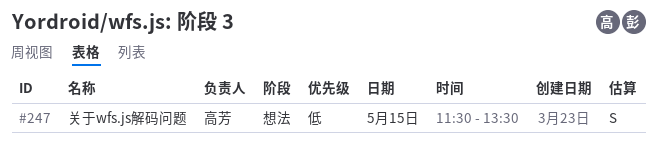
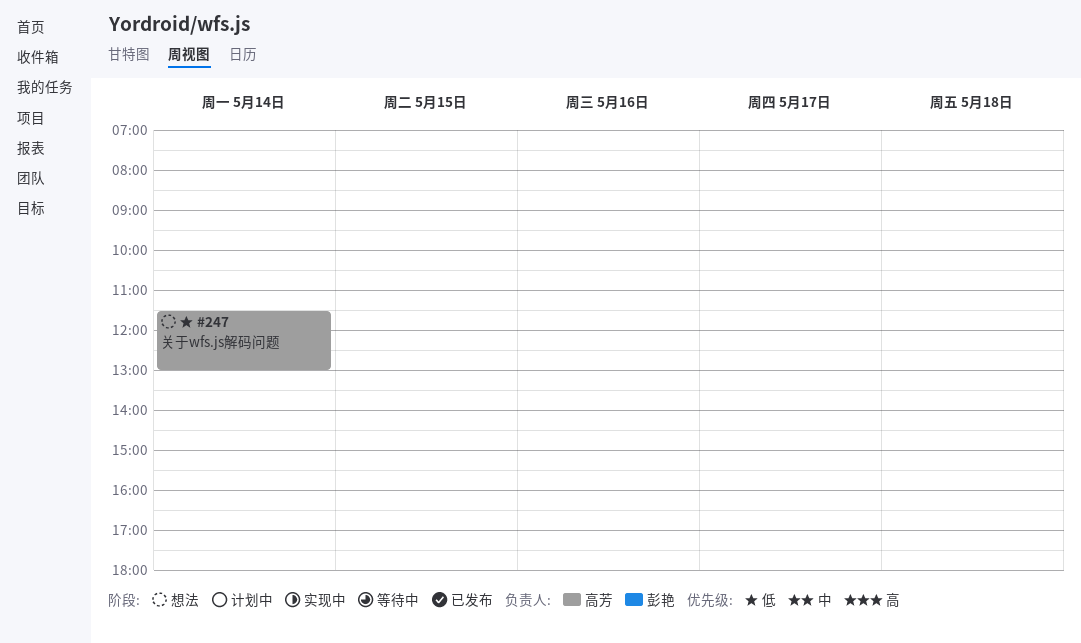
#247, day: May 15 -> May 14
#247, ends: 13:30 -> 13:00

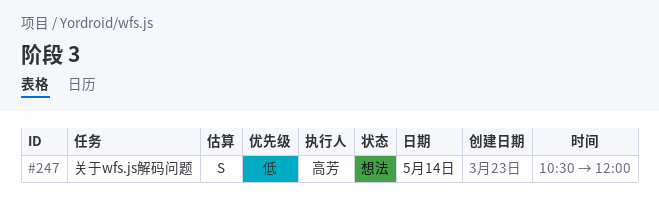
#247, begins: 11:30 -> 10:30
#247, ends: 13:00 -> 12:00

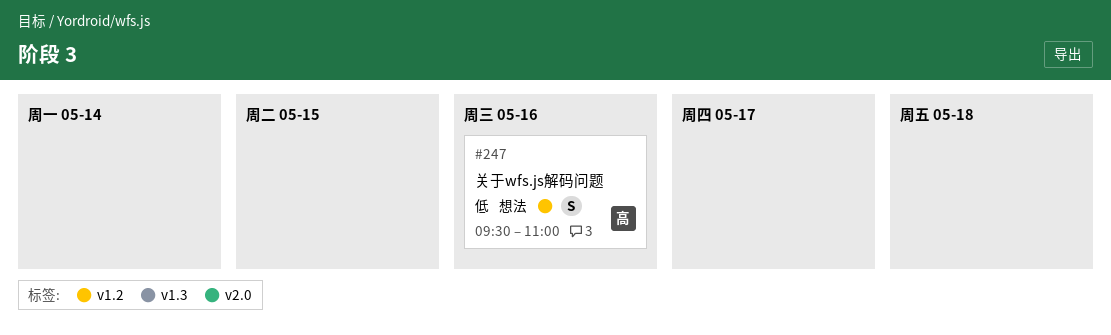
#247, day: May 14 -> May 16
#247, begins: 10:30 -> 09:30
#247, ends: 12:00 -> 11:00

